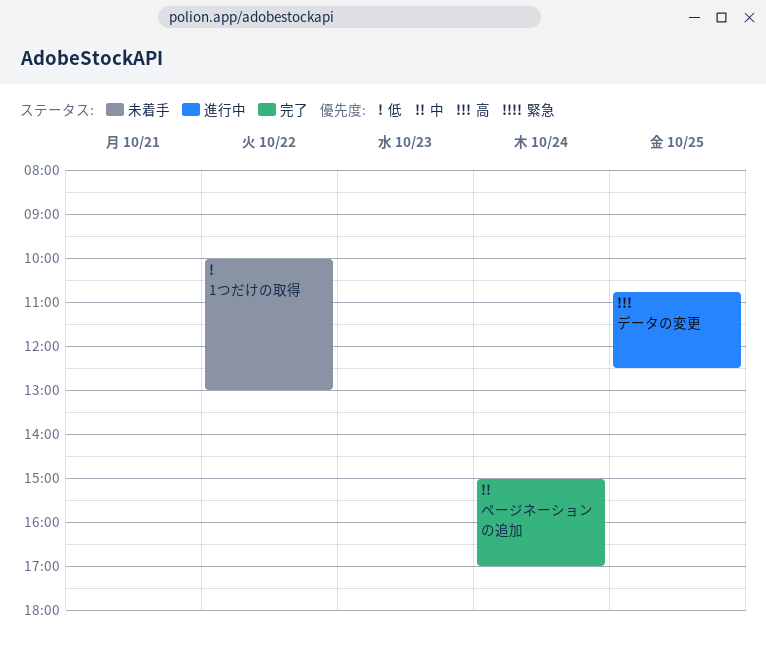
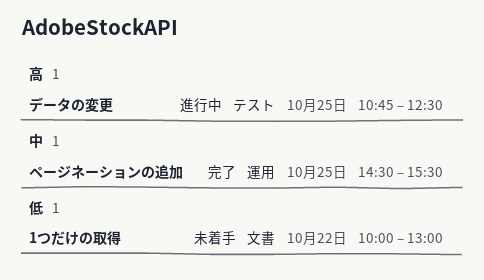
ページネーションの追加, day: Oct 24 -> Oct 25
ページネーションの追加, begins: 15:00 -> 14:30
ページネーションの追加, ends: 17:00 -> 15:30

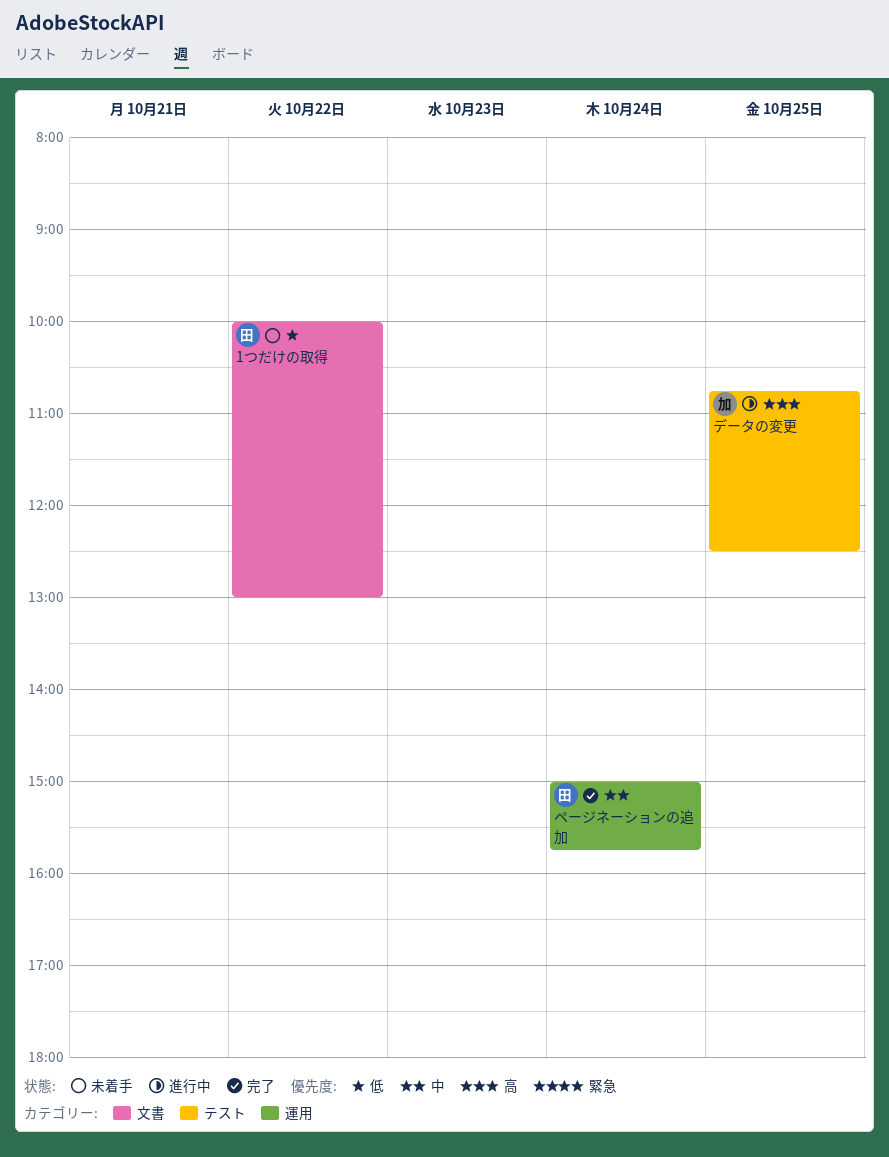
ページネーションの追加, day: Oct 25 -> Oct 24
ページネーションの追加, begins: 14:30 -> 15:00
ページネーションの追加, ends: 15:30 -> 15:45

